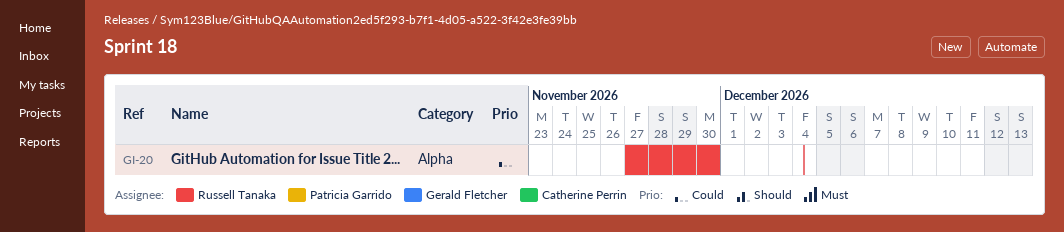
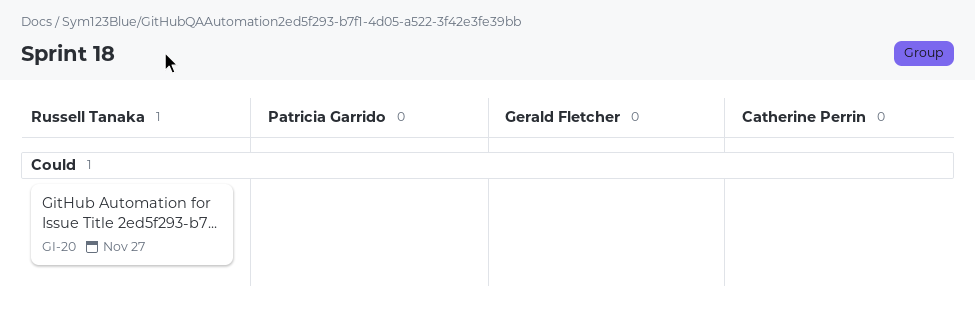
GI-20, due: Nov 30 -> Nov 27

